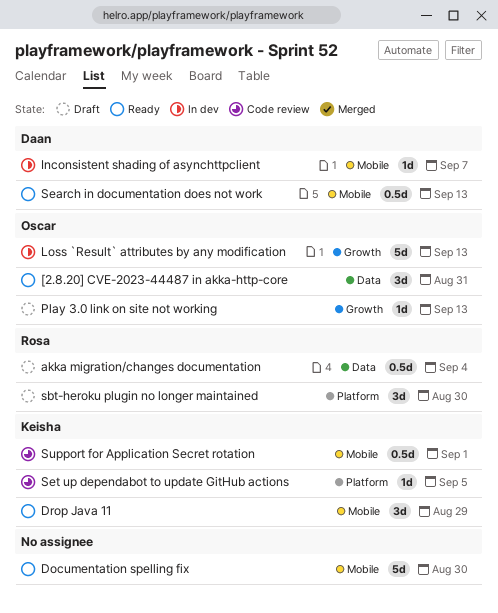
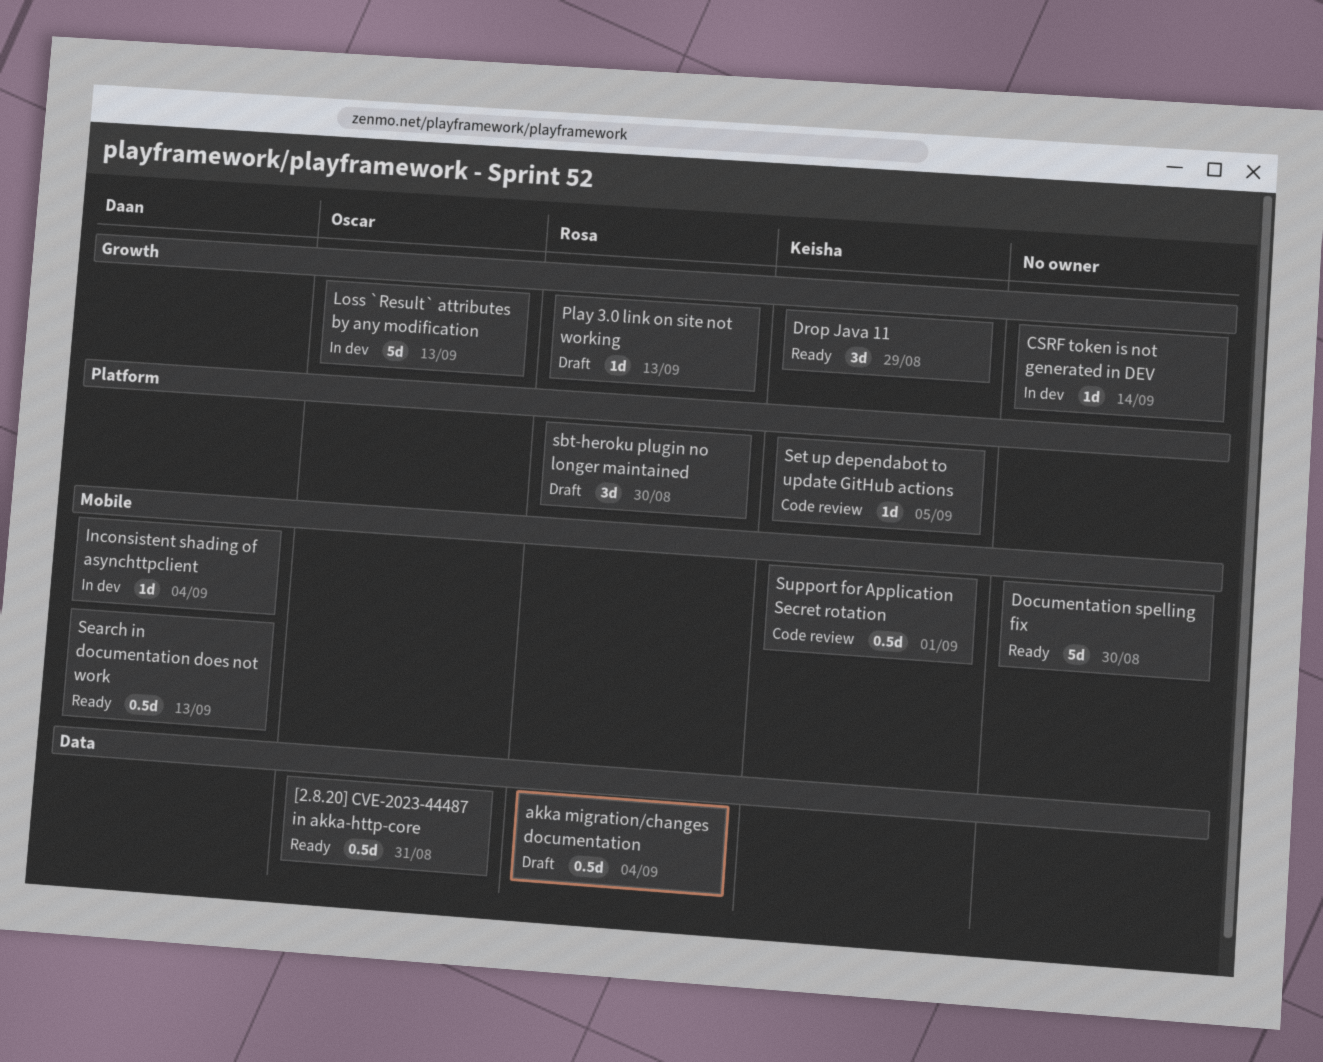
[2.8.20] CVE-2023-44487 in akka-http-core, estimate: 3d -> 0.5d
CSRF token is not generated in DEV: none -> present
Drop Java 11, label: Mobile -> Growth
Inconsistent shading of asynchttpclient, due: Sep 7 -> Sep 4
Play 3.0 link on site not working, owner: Oscar -> Rosa

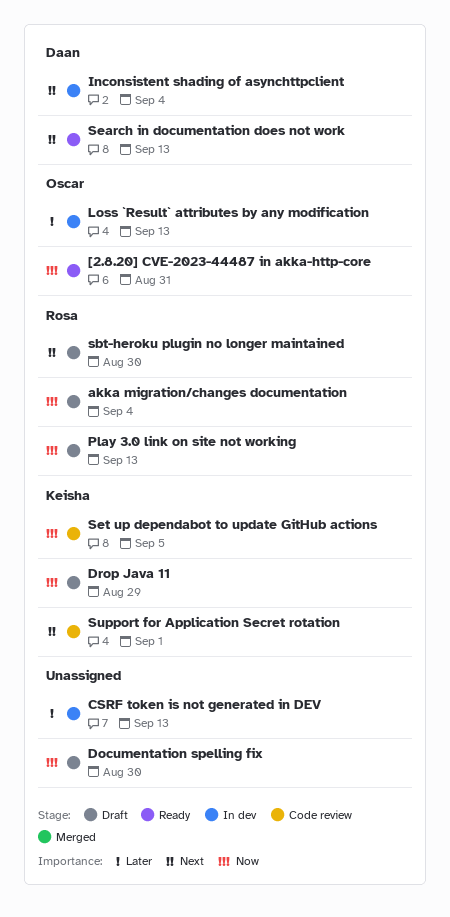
CSRF token is not generated in DEV, due: Sep 14 -> Sep 13
Documentation spelling fix, status: Ready -> Draft
Drop Java 11, status: Ready -> Draft

